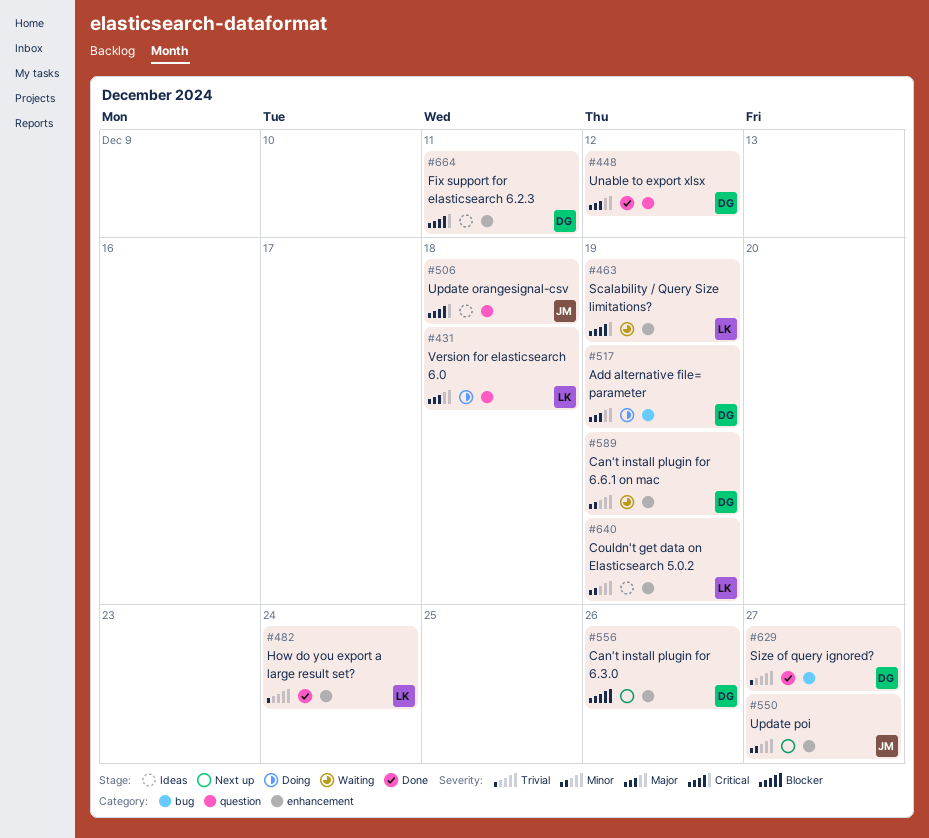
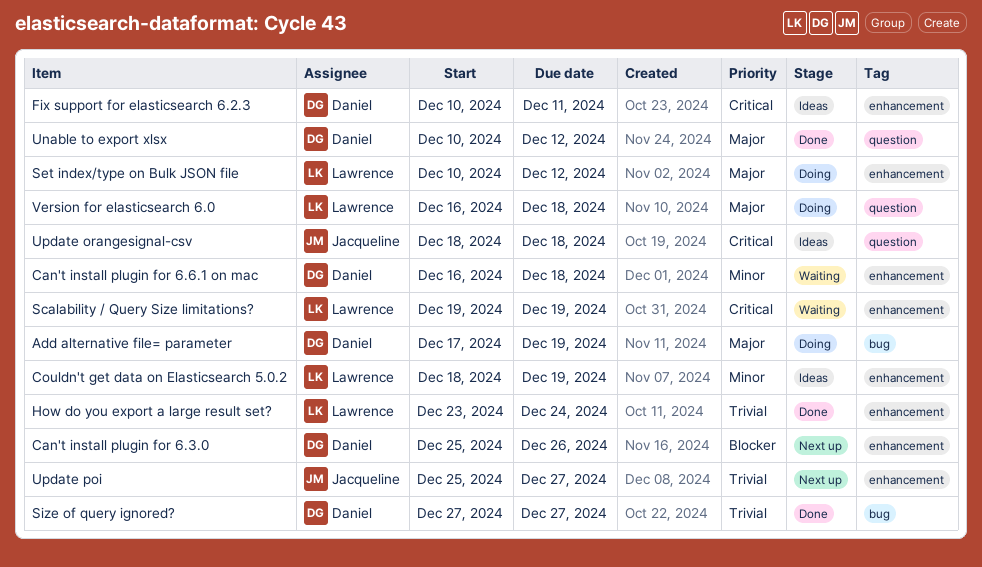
Can't install plugin for 6.6.1 on mac, due: Dec 19 -> Dec 18
Set index/type on Bulk JSON file: none -> present
Update poi, priority: Minor -> Trivial

